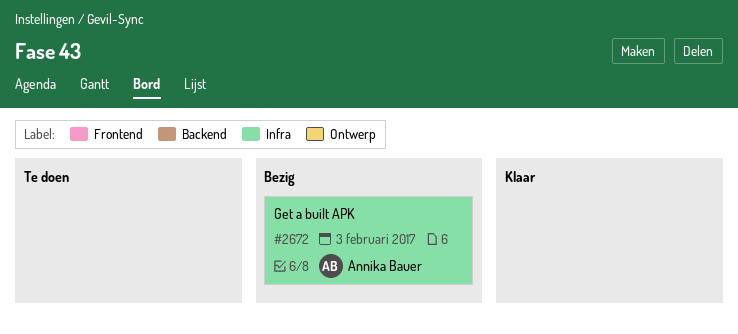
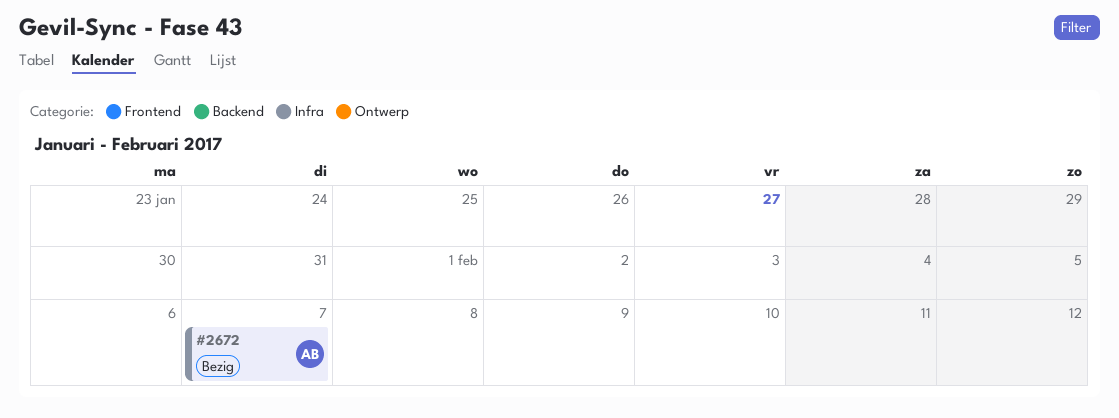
#2672, due: Feb 3 -> Feb 7

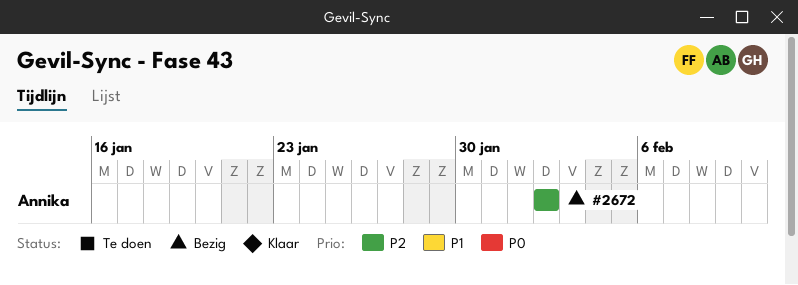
#2672, due: Feb 7 -> Feb 2

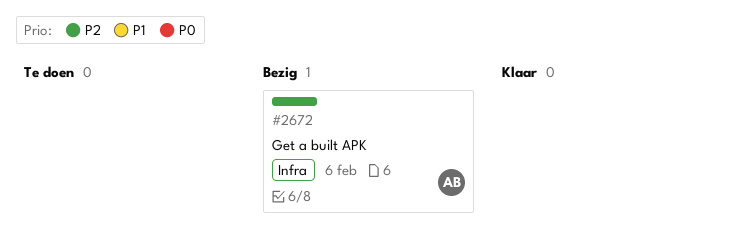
#2672, due: Feb 2 -> Feb 6

